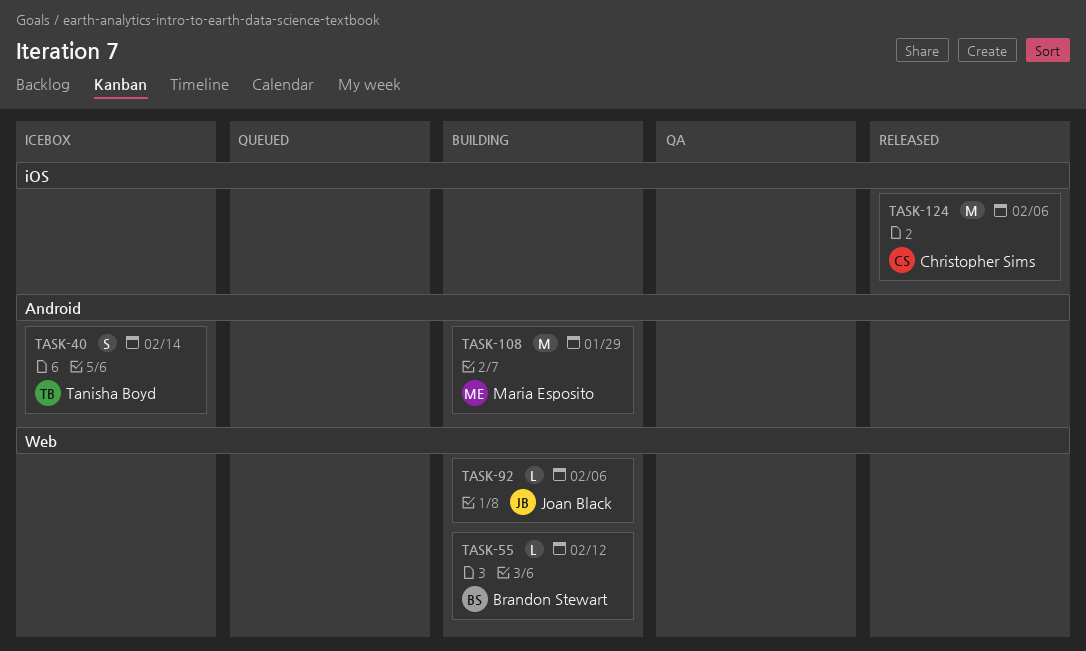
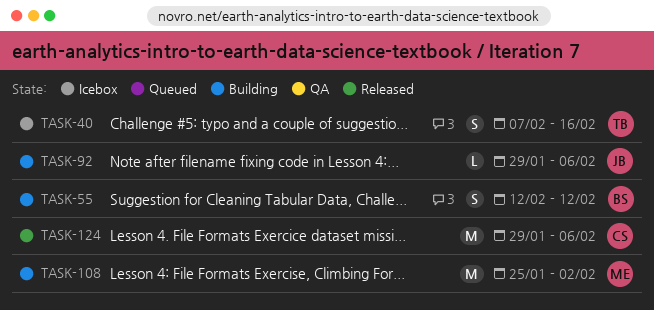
TASK-40, due: Feb 14 -> Feb 16
TASK-55, estimate: L -> S
TASK-108, due: Jan 29 -> Feb 2

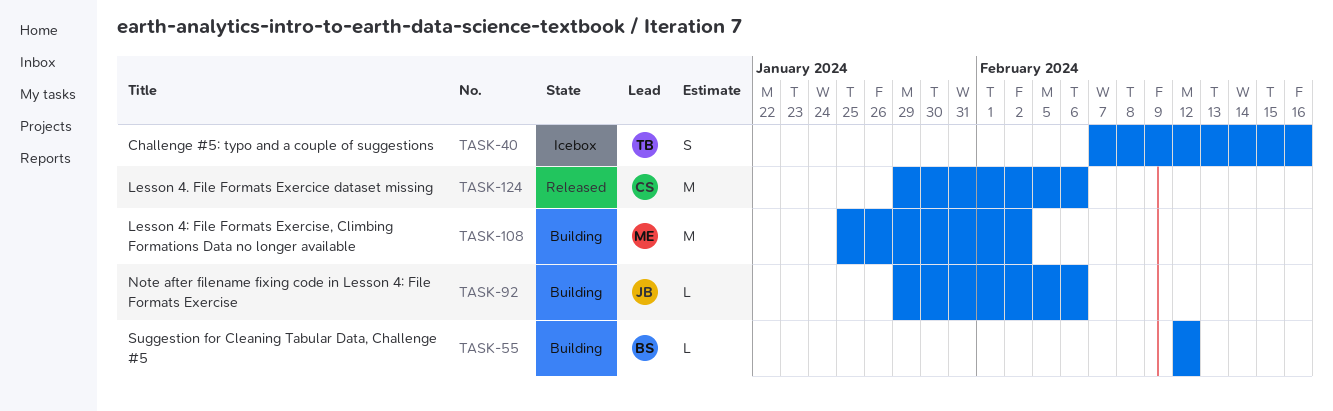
TASK-55, estimate: S -> L

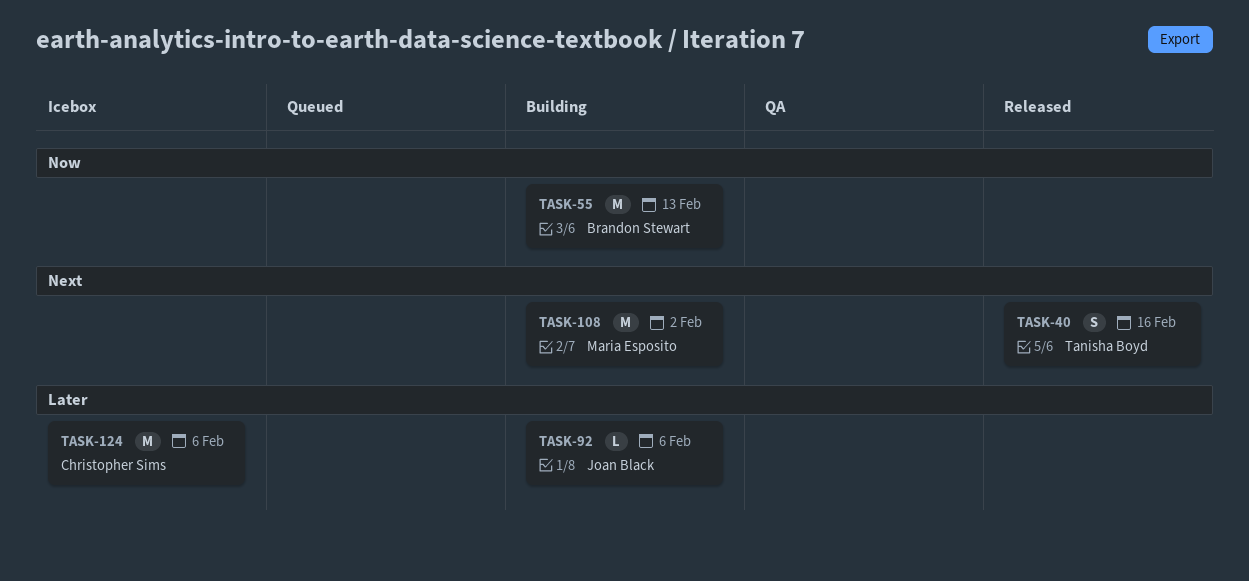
TASK-40, status: Icebox -> Released
TASK-55, estimate: L -> M
TASK-55, due: Feb 12 -> Feb 13
TASK-124, status: Released -> Icebox

